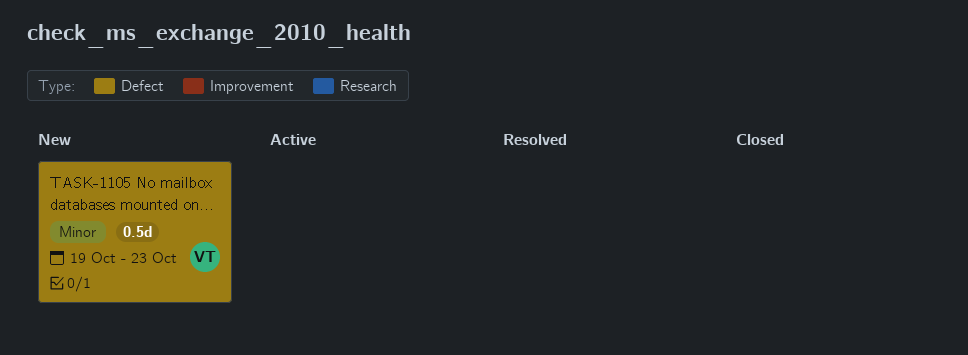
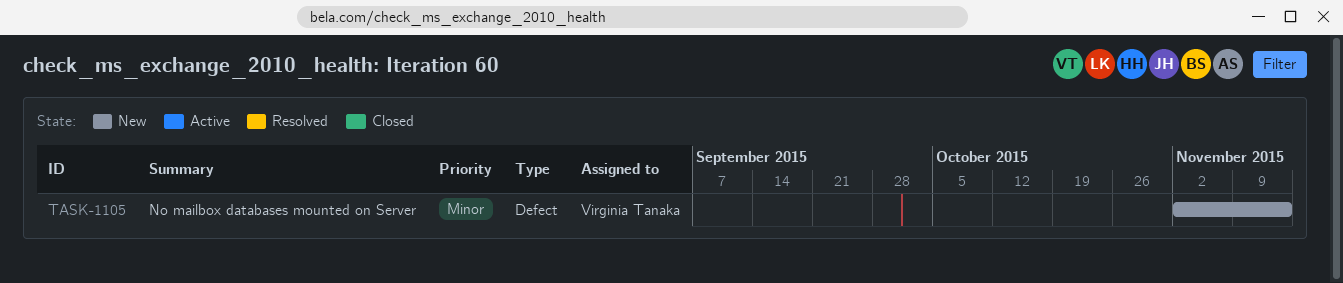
TASK-1105, start: Oct 19 -> Nov 2
TASK-1105, due: Oct 23 -> Nov 13

